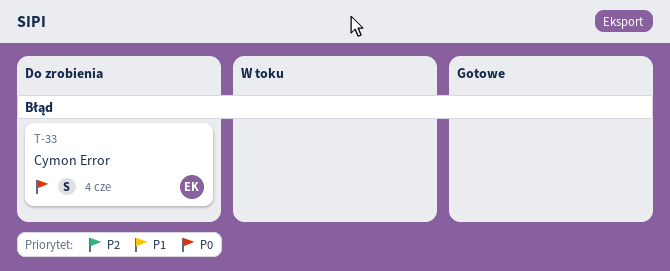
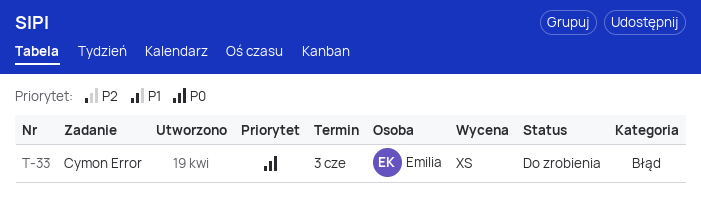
T-33, estimate: S -> XS
T-33, due: Jun 4 -> Jun 3

